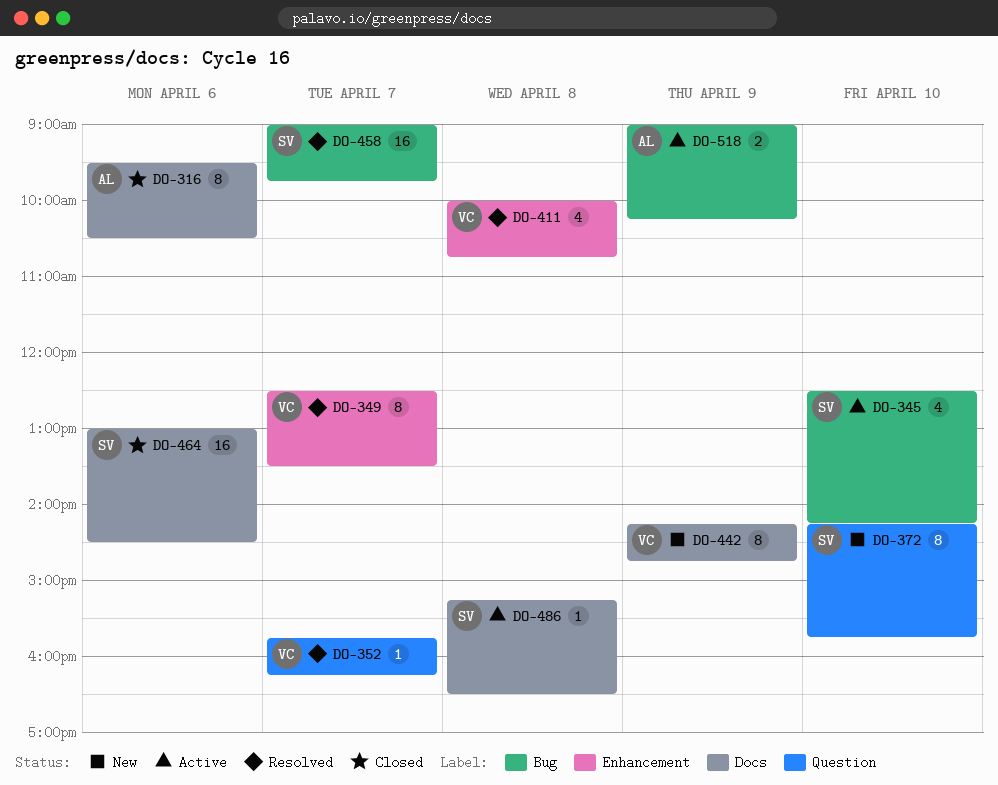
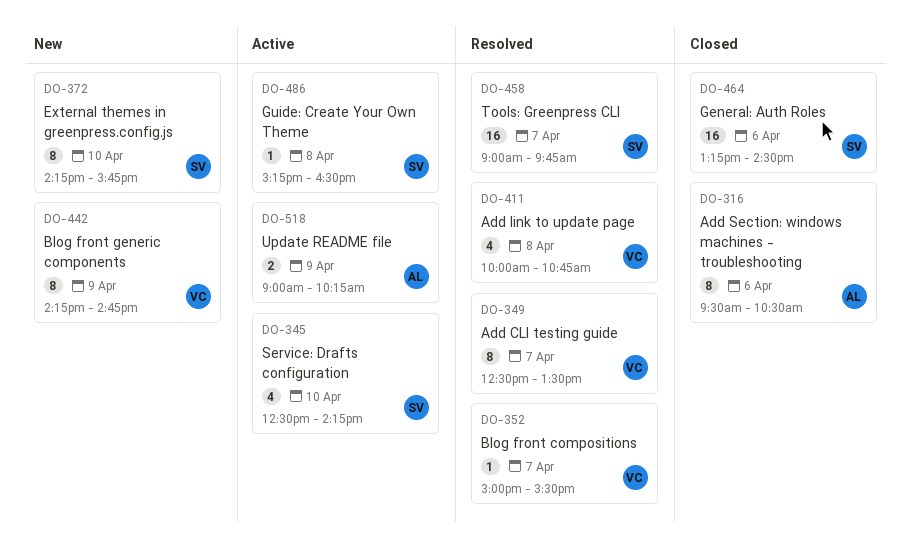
DO-352, begins: 15:45 -> 15:00
DO-352, ends: 16:15 -> 15:30
DO-464, begins: 13:00 -> 13:15

